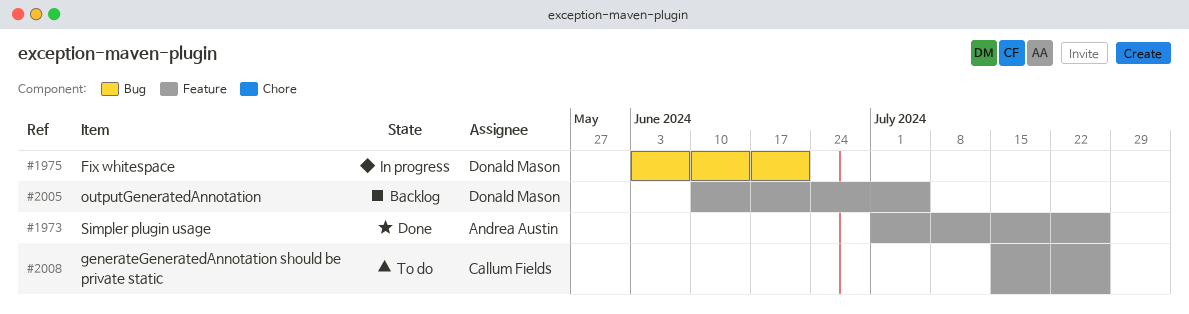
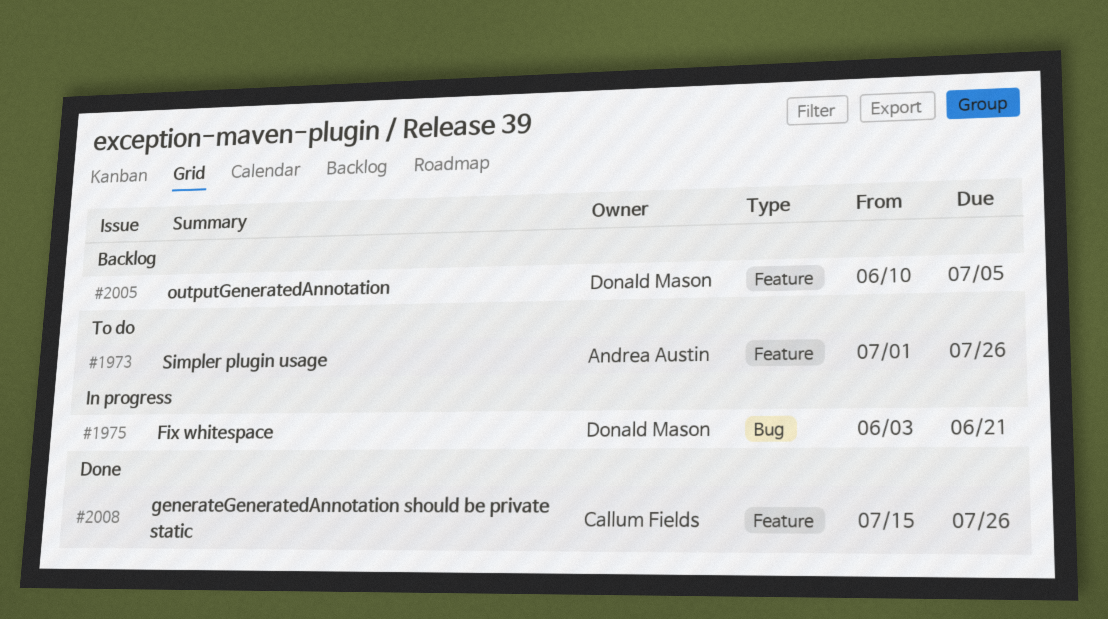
#1973, status: Done -> To do
#2008, status: To do -> Done

